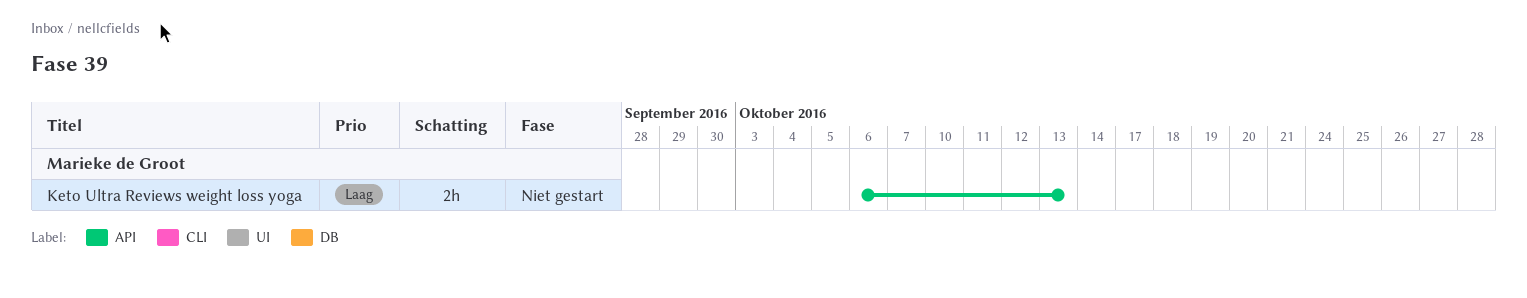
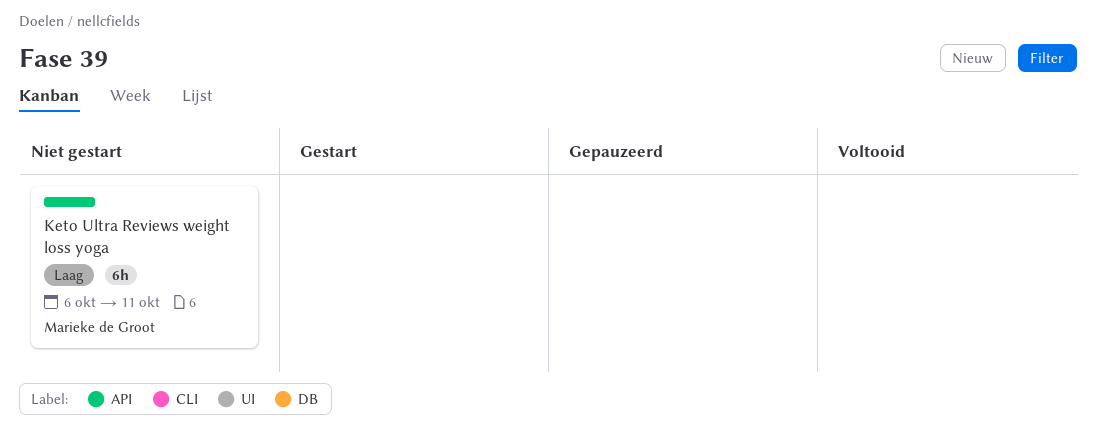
Keto Ultra Reviews weight loss yoga, estimate: 2h -> 6h
Keto Ultra Reviews weight loss yoga, due: Oct 13 -> Oct 11

